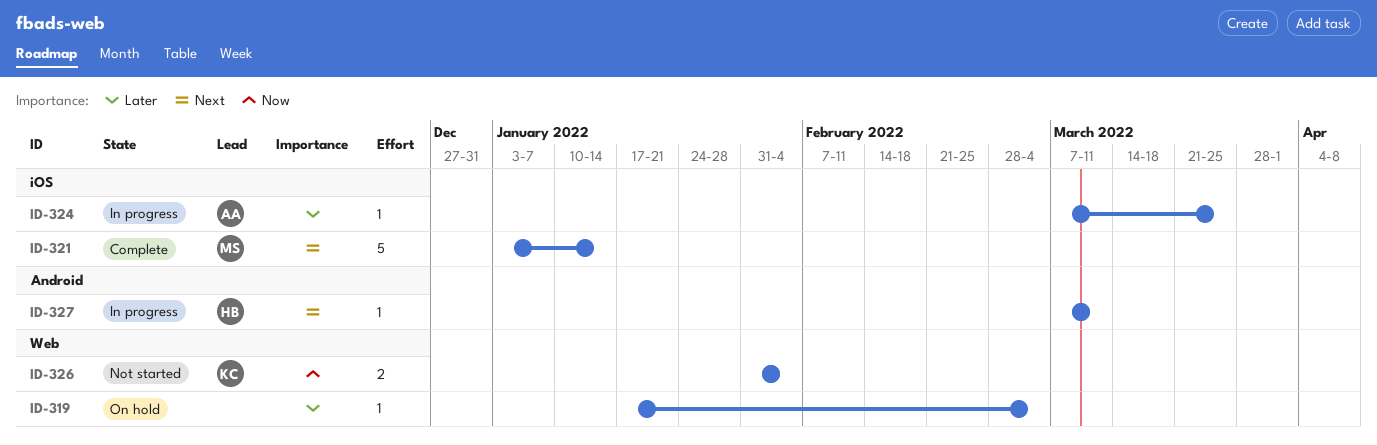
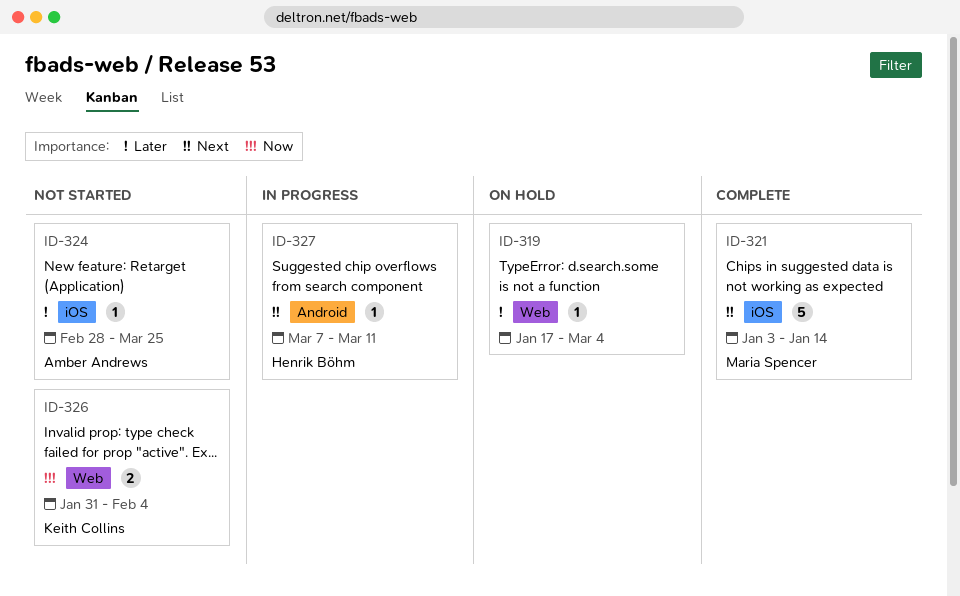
ID-324, status: In progress -> Not started
ID-324, start: Mar 7 -> Feb 28

